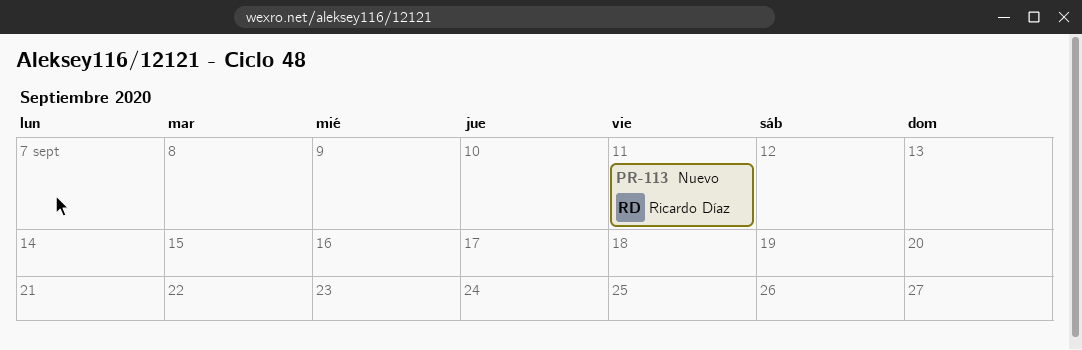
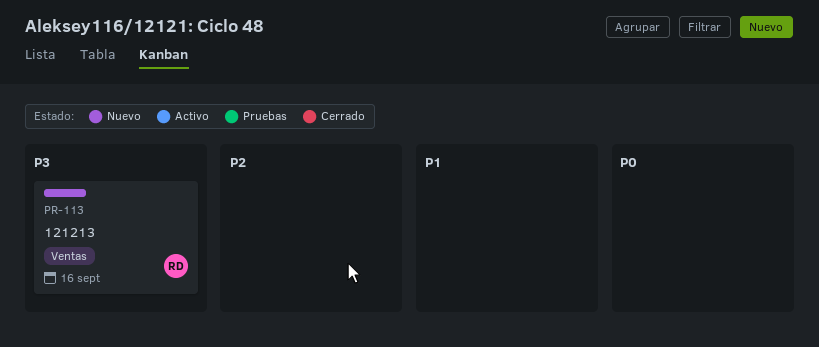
PR-113, due: Sep 11 -> Sep 16

